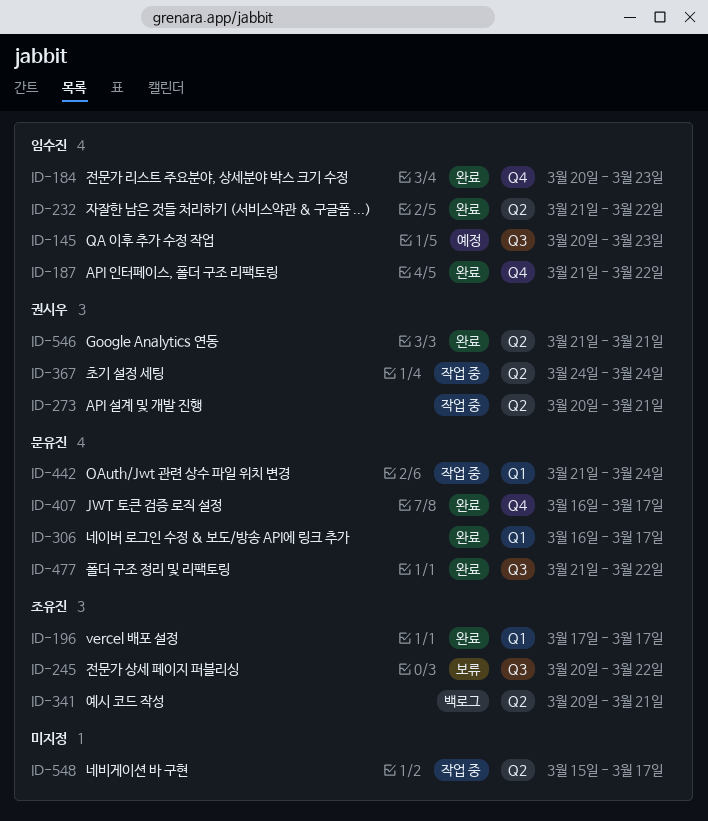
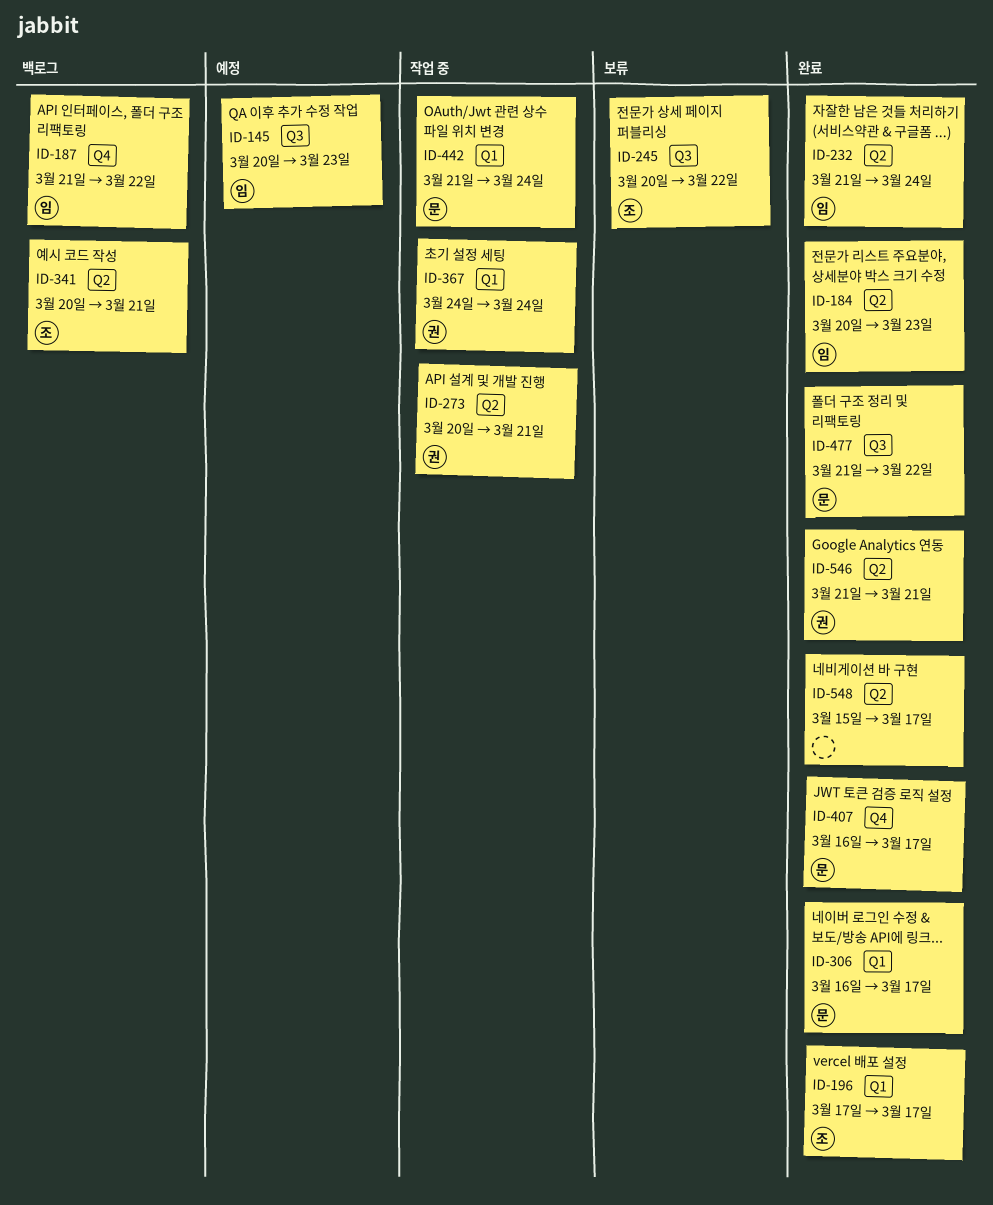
ID-184, label: Q4 -> Q2
ID-187, status: 완료 -> 백로그
ID-232, due: Mar 22 -> Mar 24
ID-367, label: Q2 -> Q1
ID-548, status: 작업 중 -> 완료

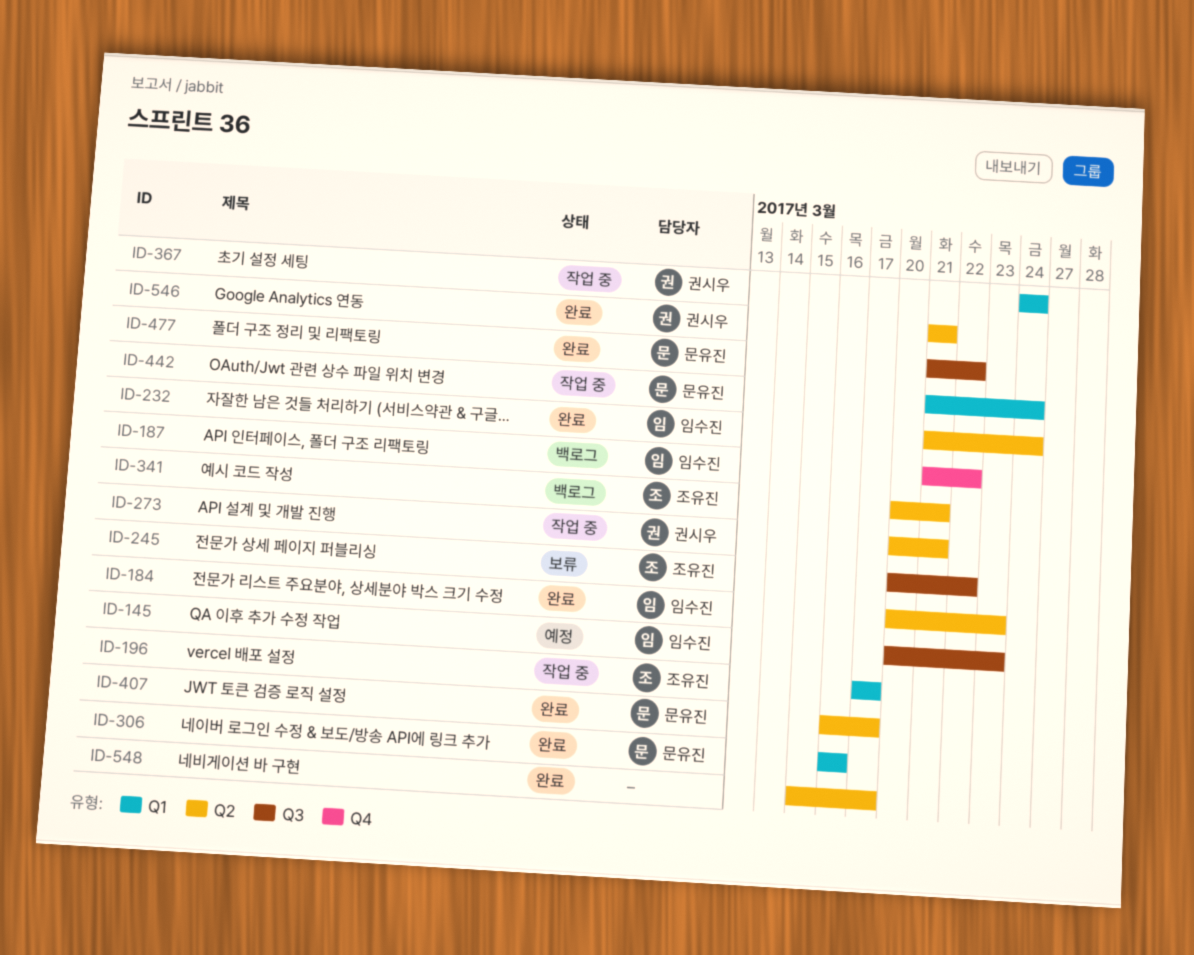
ID-196, status: 완료 -> 작업 중
ID-306, due: Mar 17 -> Mar 16
ID-407, label: Q4 -> Q2

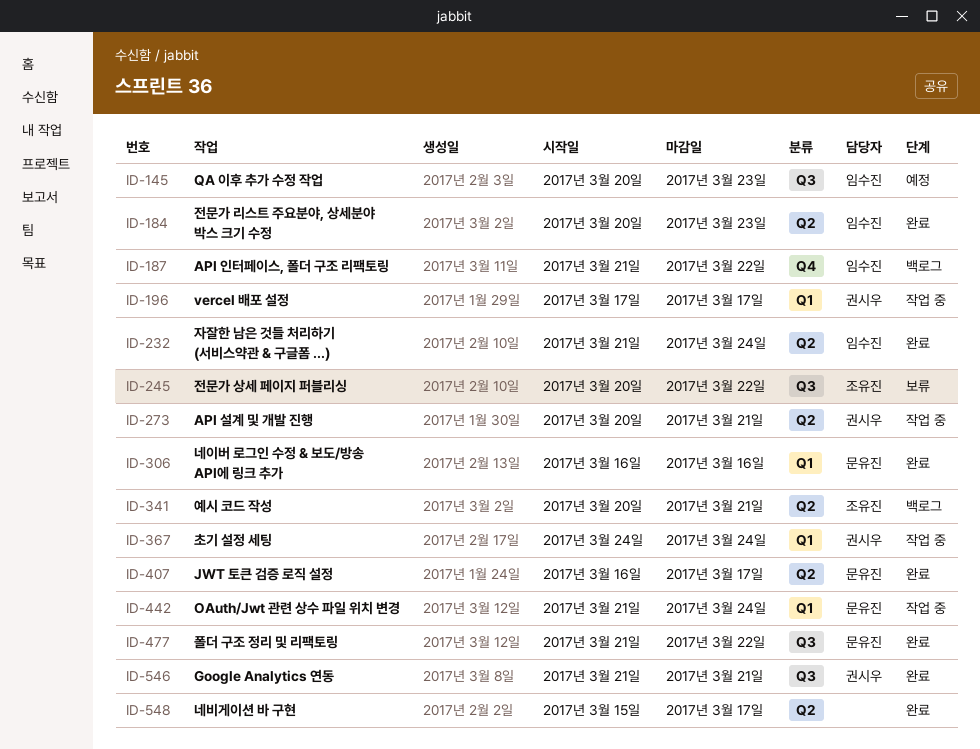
ID-196, owner: 조유진 -> 권시우
ID-546, label: Q2 -> Q3

